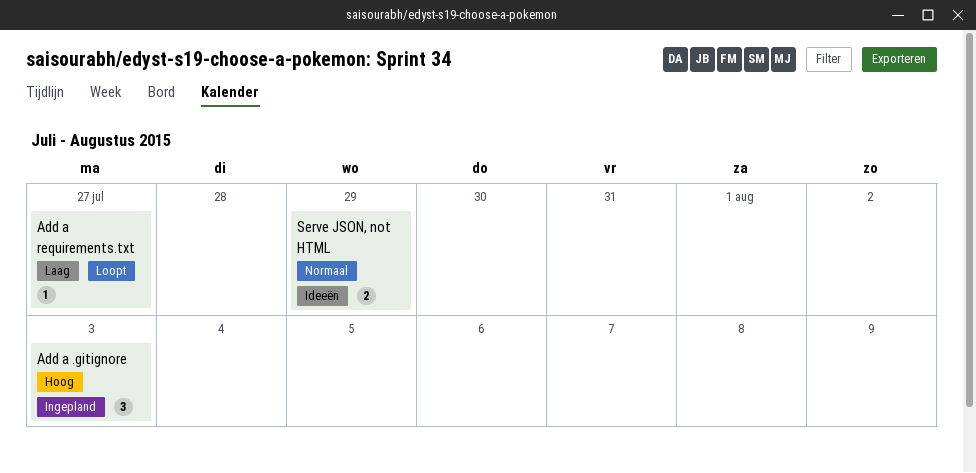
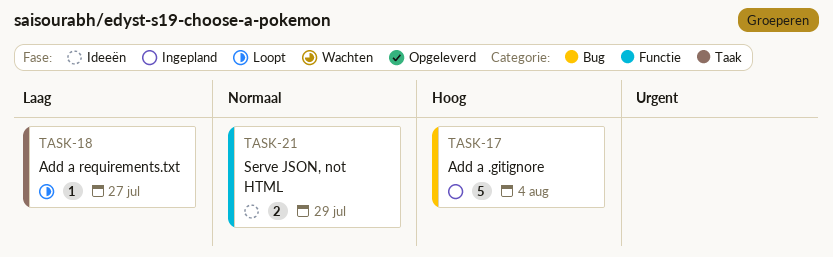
Add a .gitignore, estimate: 3 -> 5
Add a .gitignore, due: Aug 3 -> Aug 4

